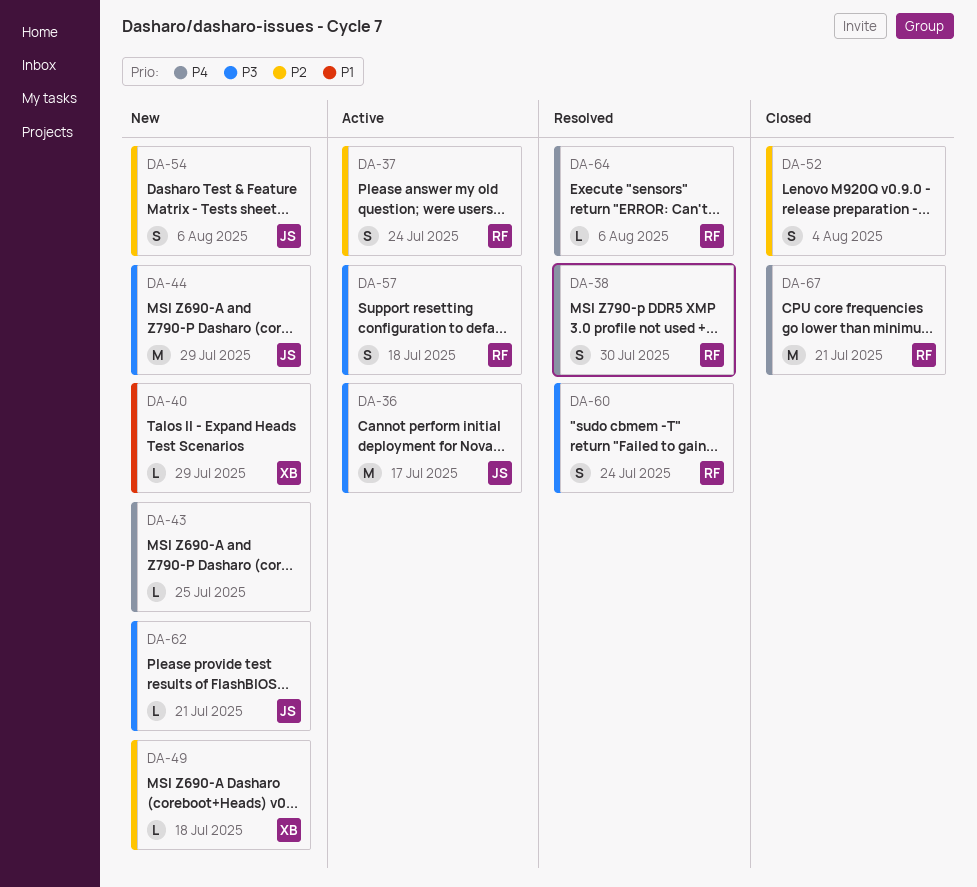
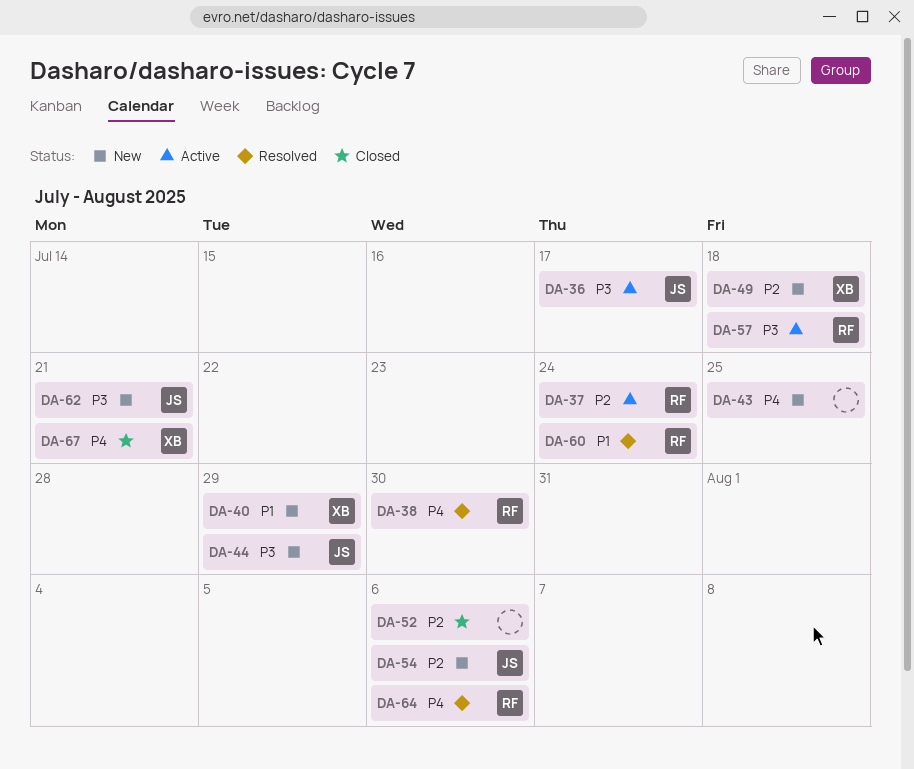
DA-52, due: Aug 4 -> Aug 6
DA-60, priority: P3 -> P1
DA-67, owner: RF -> XB

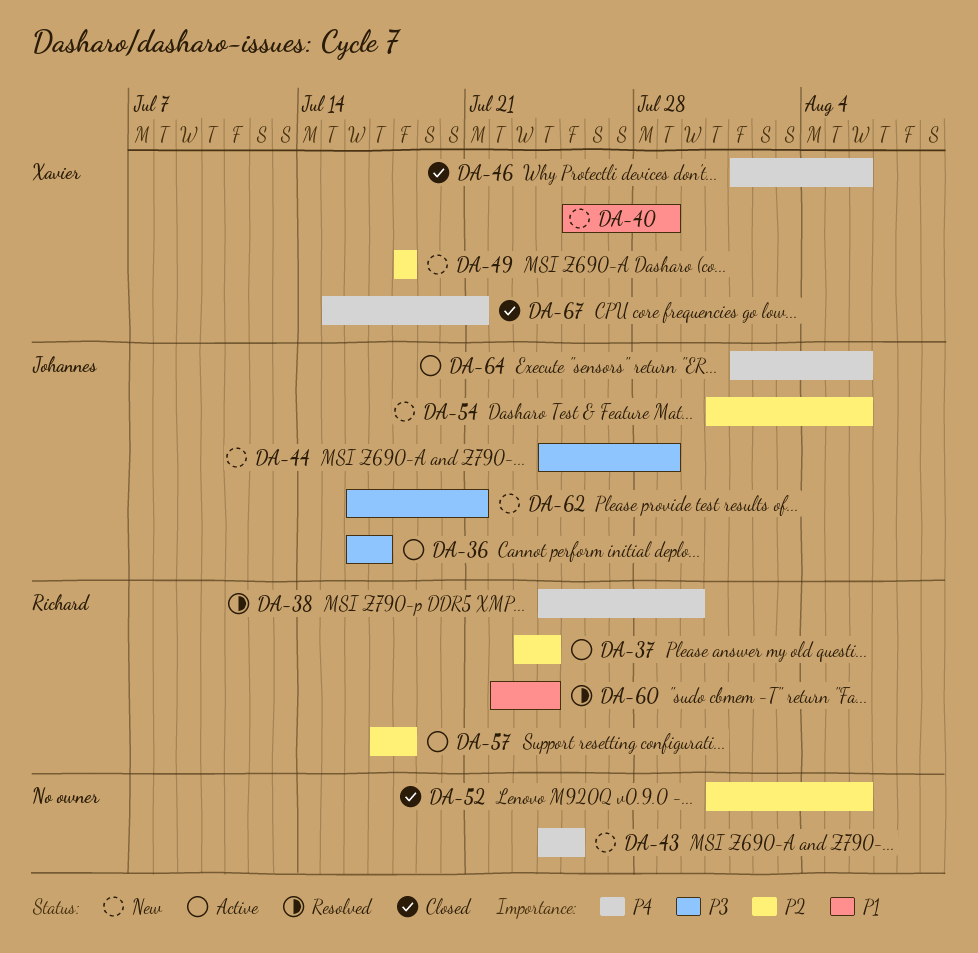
DA-46: none -> present
DA-57, priority: P3 -> P2
DA-64, status: Resolved -> Active
DA-64, owner: Richard -> Johannes

